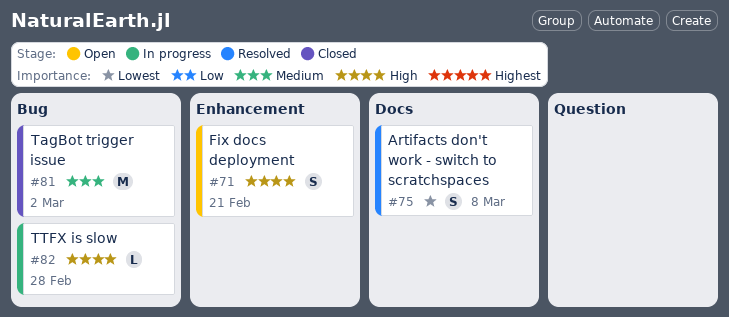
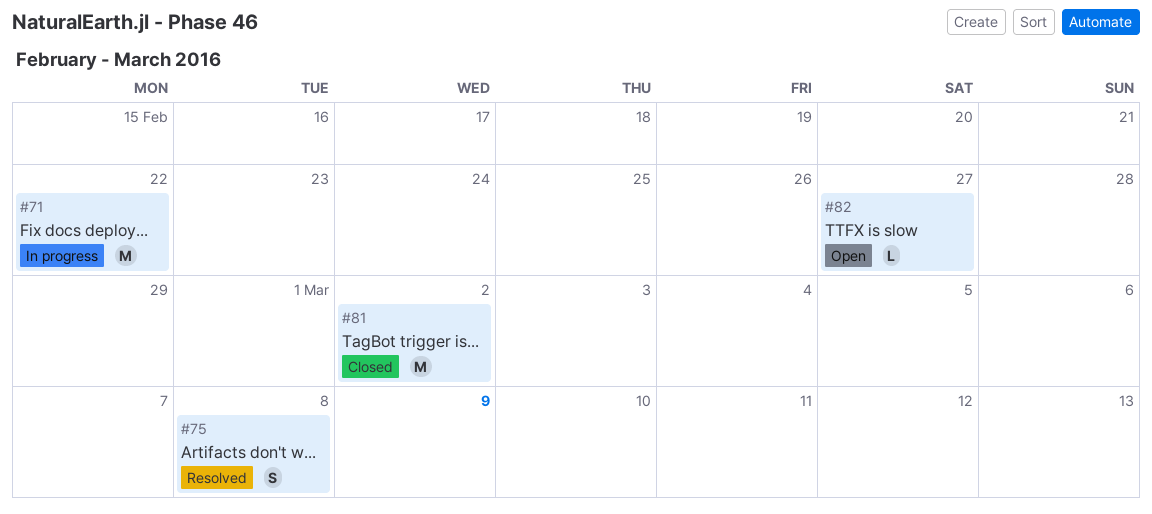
#71, status: Open -> In progress
#71, estimate: S -> M
#71, due: Feb 21 -> Feb 22
#82, status: In progress -> Open
#82, due: Feb 28 -> Feb 27

